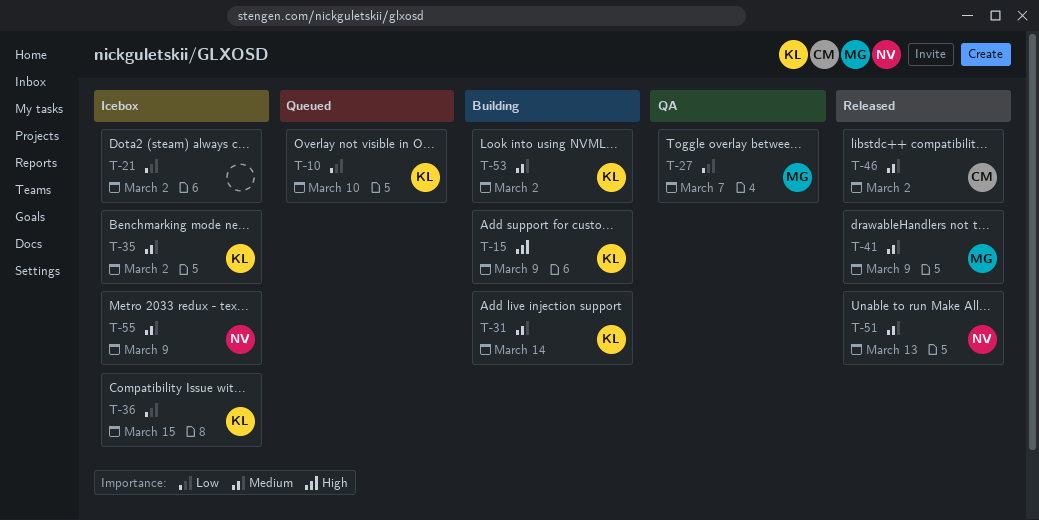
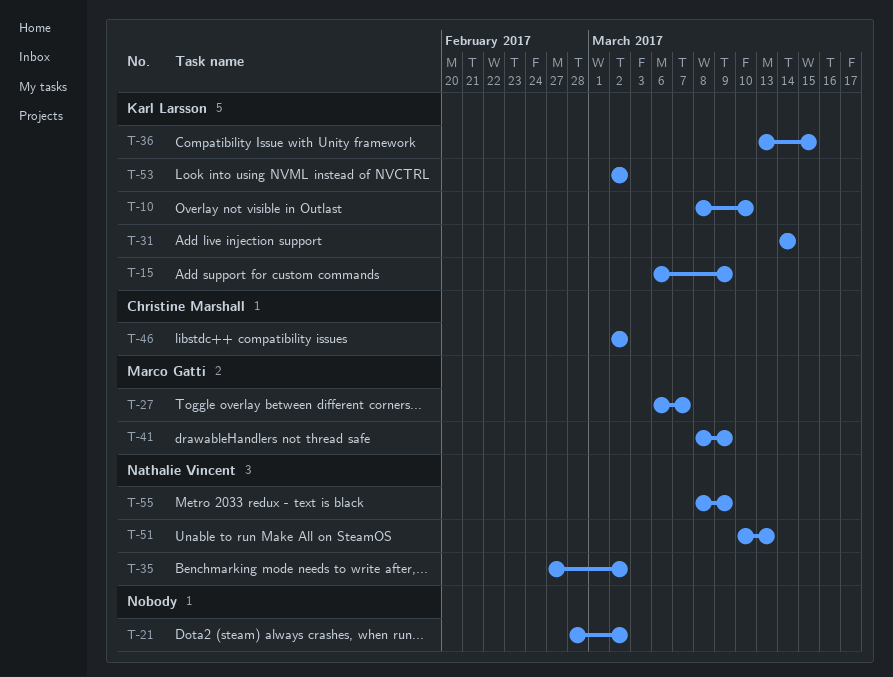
T-35, owner: Karl Larsson -> Nathalie Vincent

